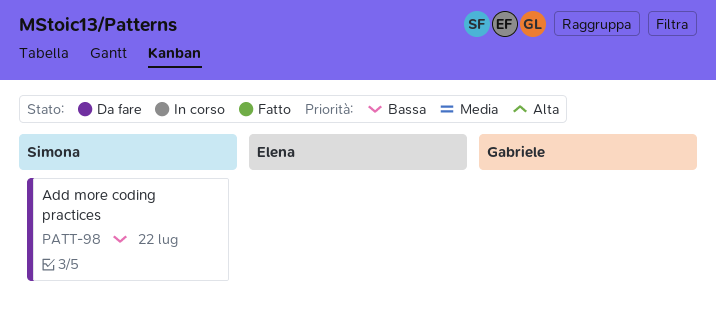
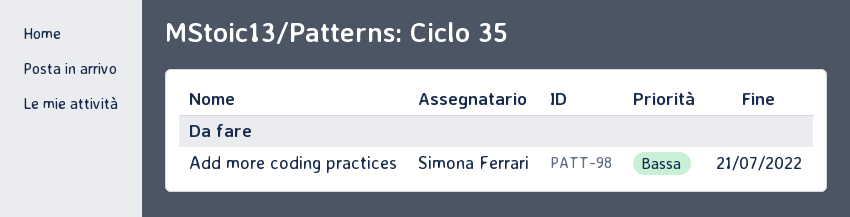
PATT-98, due: Jul 22 -> Jul 21

